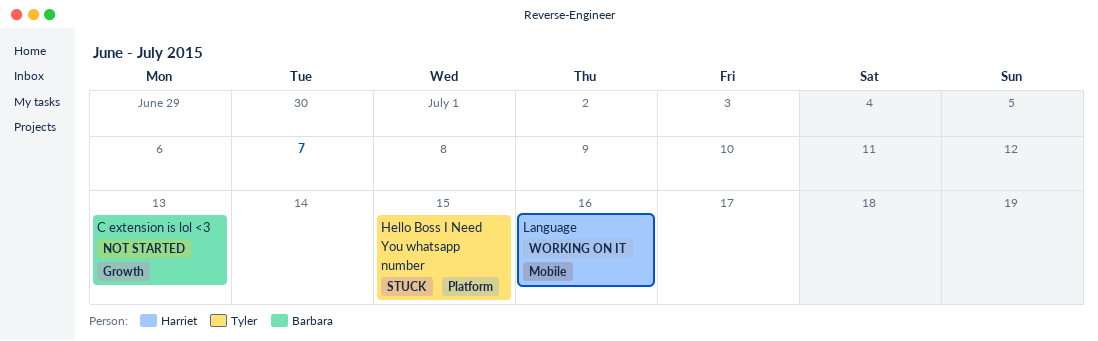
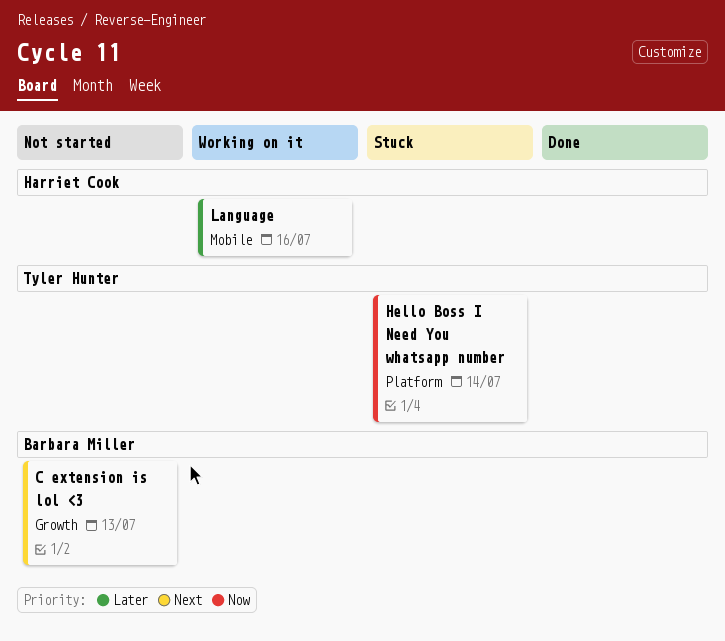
Hello Boss I Need You whatsapp number, due: Jul 15 -> Jul 14

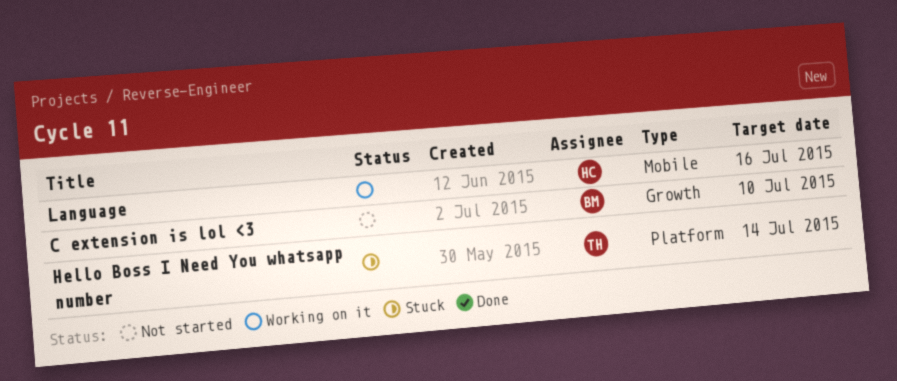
C extension is lol <3, due: Jul 13 -> Jul 10

